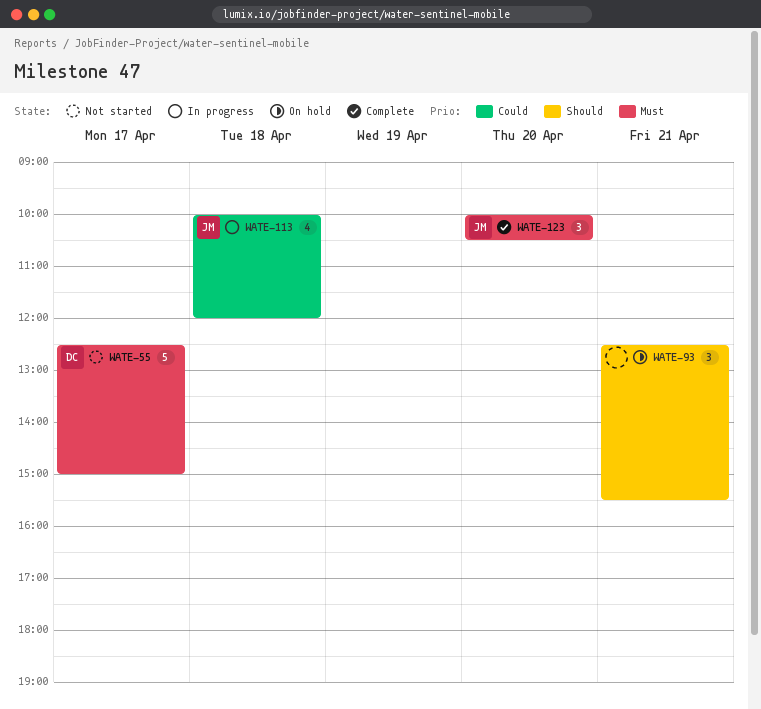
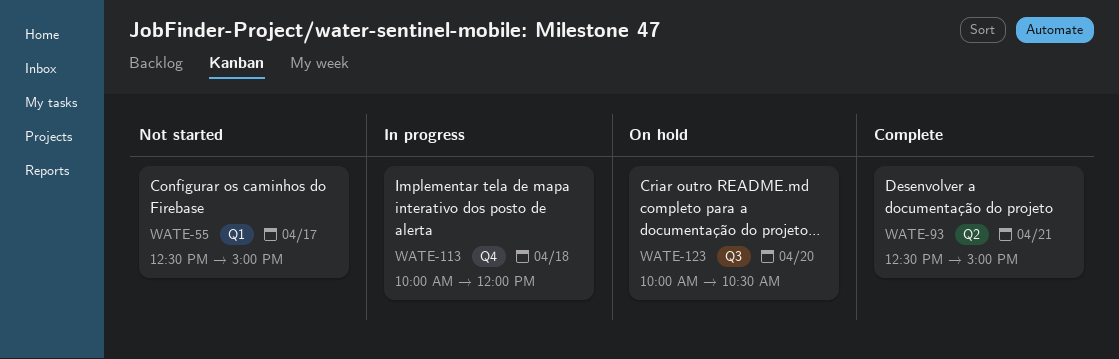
WATE-93, status: On hold -> Complete
WATE-93, ends: 15:30 -> 15:00
WATE-123, status: Complete -> On hold

